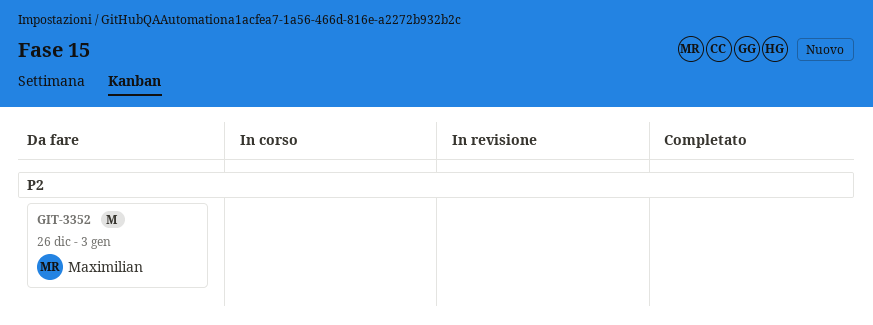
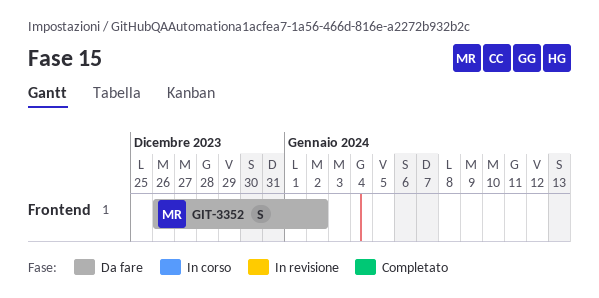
GIT-3352, estimate: M -> S
GIT-3352, due: Jan 3 -> Jan 2

